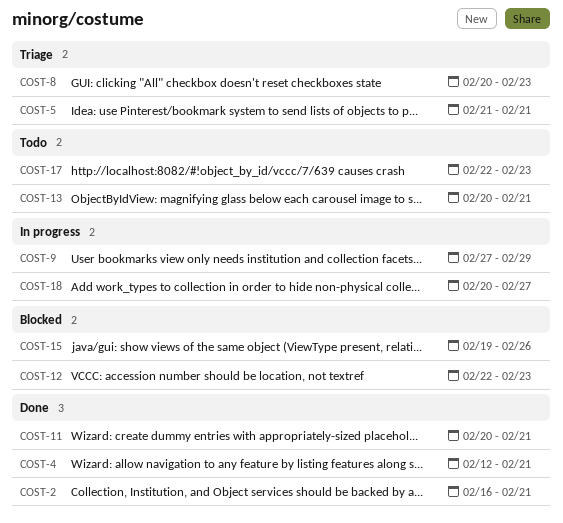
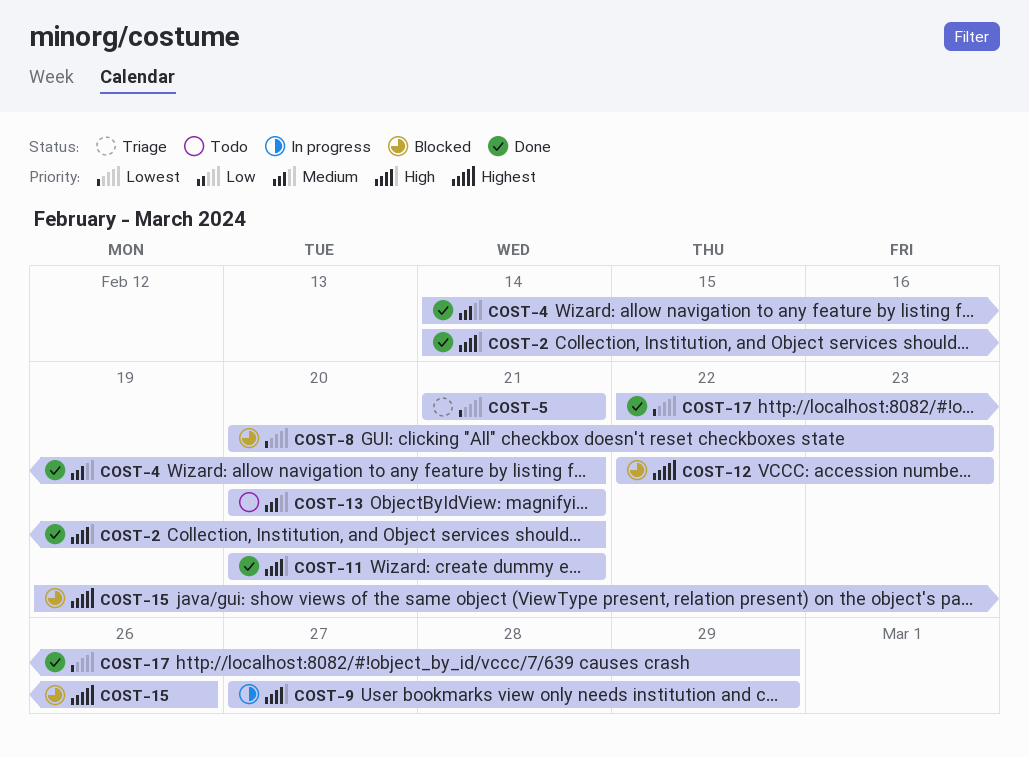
COST-2, start: Feb 16 -> Feb 14
COST-4, start: Feb 12 -> Feb 14
COST-8, status: Triage -> Blocked
COST-17, status: Todo -> Done
COST-17, due: Feb 23 -> Feb 29
COST-18: present -> none

